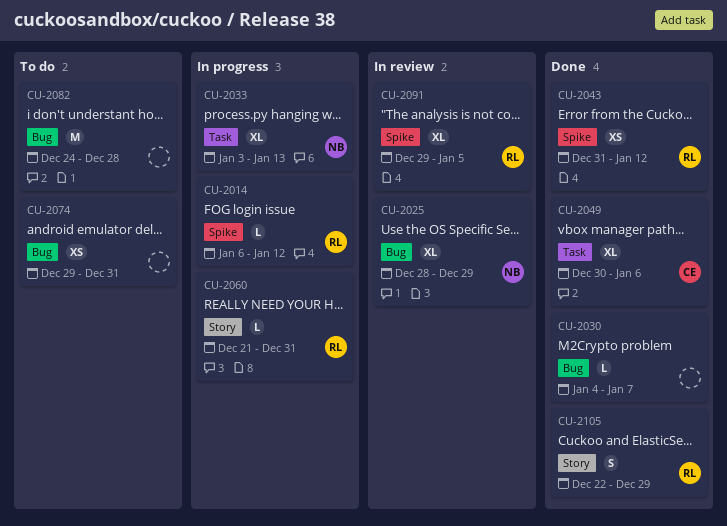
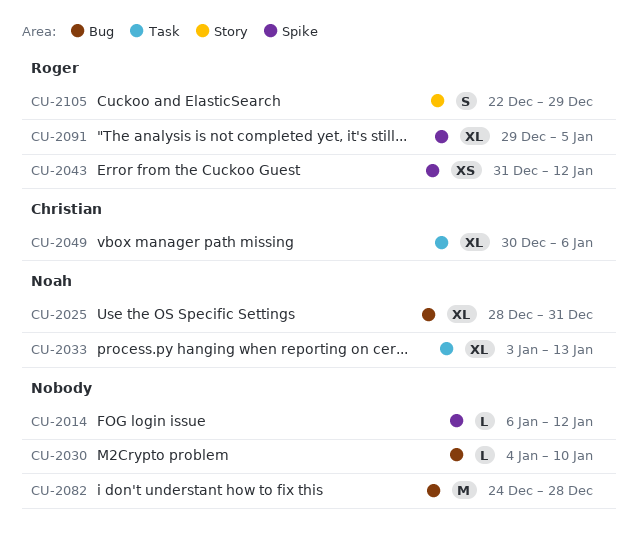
CU-2014, owner: Roger -> none
CU-2025, due: Dec 29 -> Dec 31
CU-2030, due: Jan 7 -> Jan 10
CU-2060: present -> none
CU-2074: present -> none

